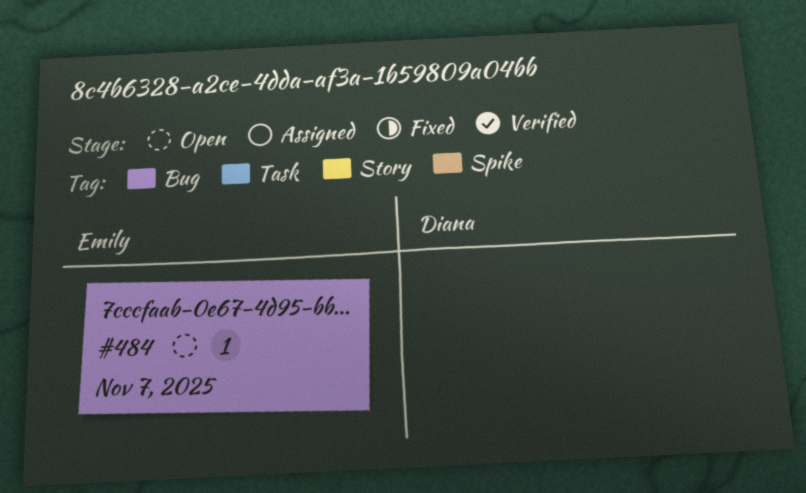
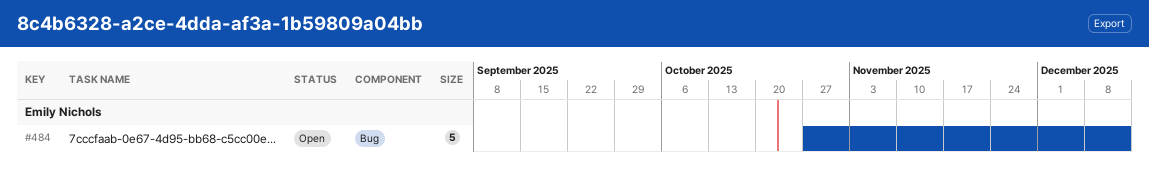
#484, estimate: 1 -> 5
#484, due: Nov 7 -> Dec 12

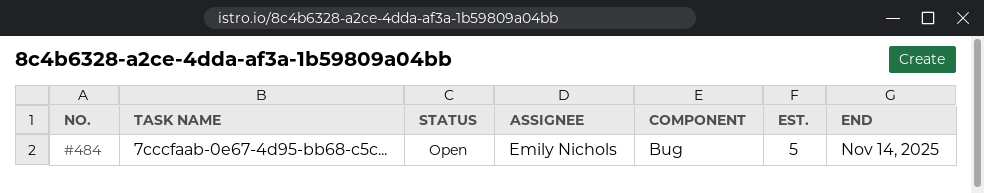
#484, due: Dec 12 -> Nov 14

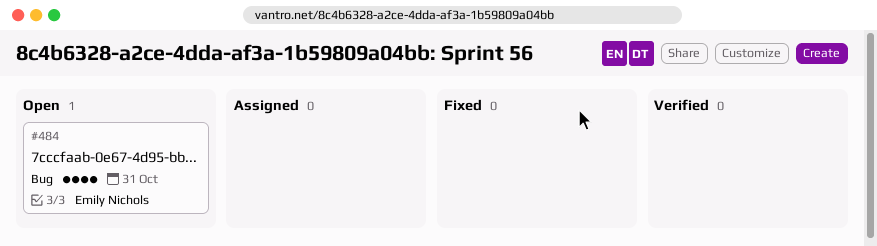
#484, estimate: 5 -> 4
#484, due: Nov 14 -> Oct 31

